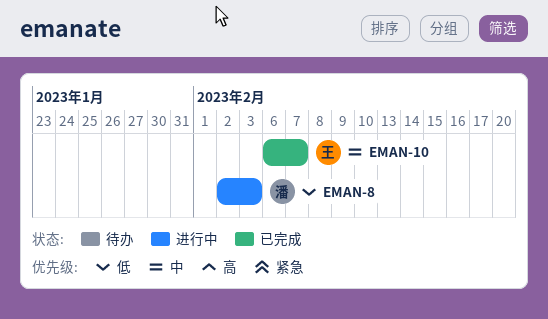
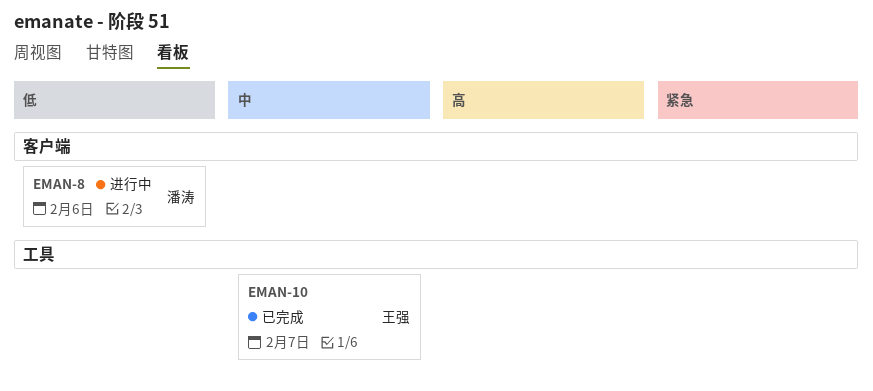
EMAN-8, due: Feb 3 -> Feb 6

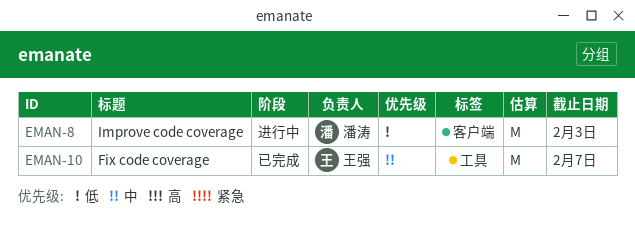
EMAN-8, due: Feb 6 -> Feb 3

